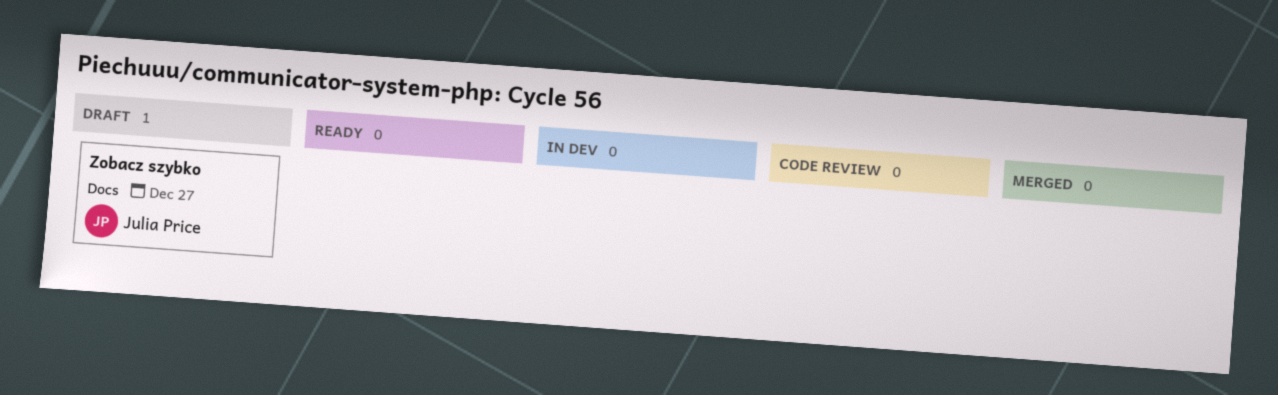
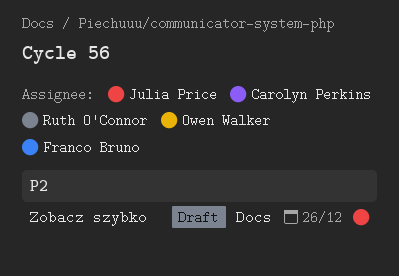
Zobacz szybko, due: Dec 27 -> Dec 26

